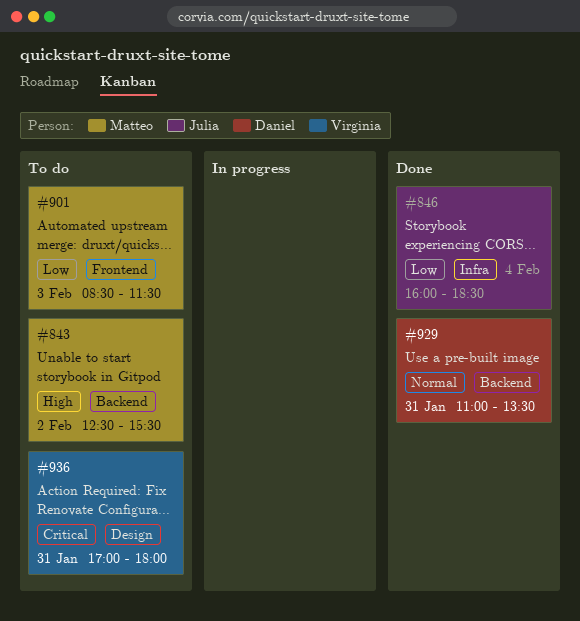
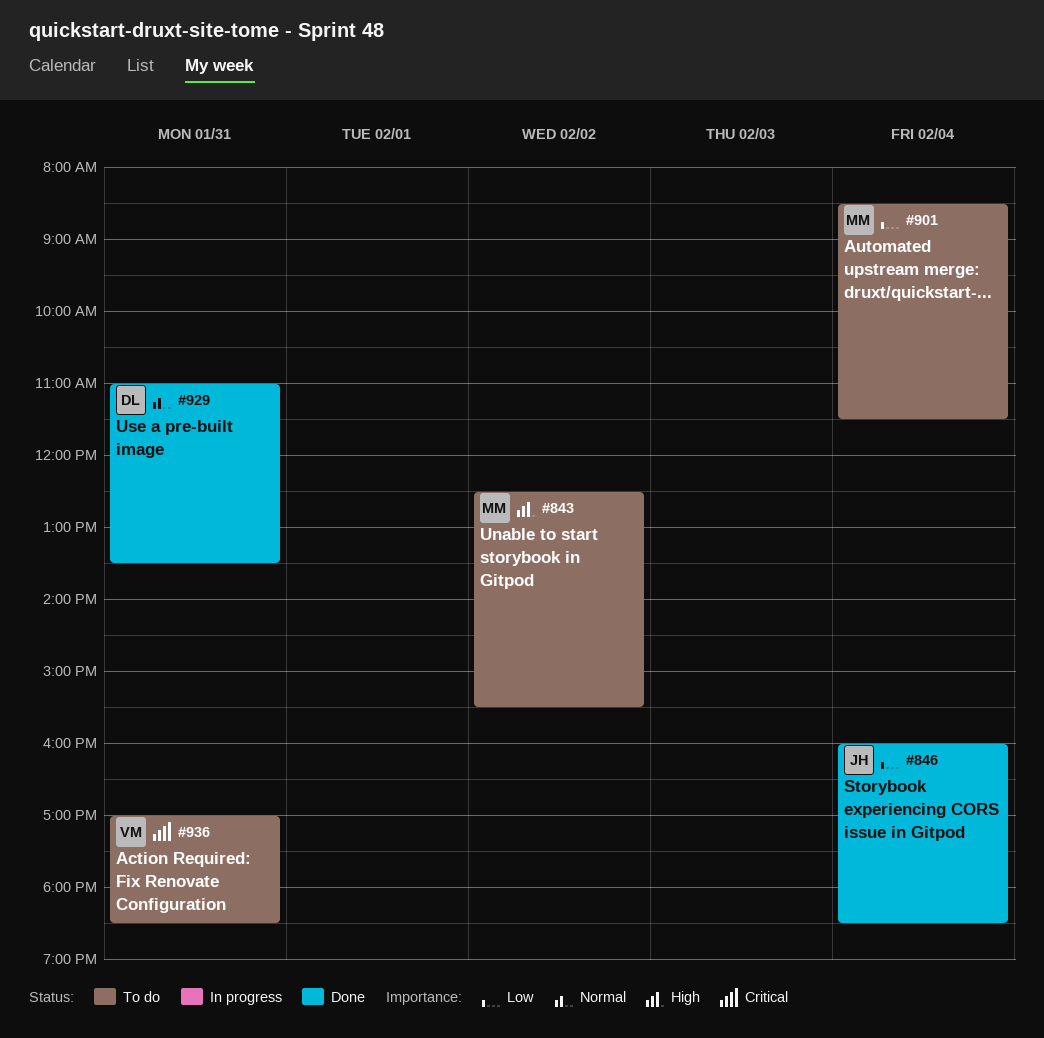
#901, day: Feb 3 -> Feb 4
#936, ends: 18:00 -> 18:30

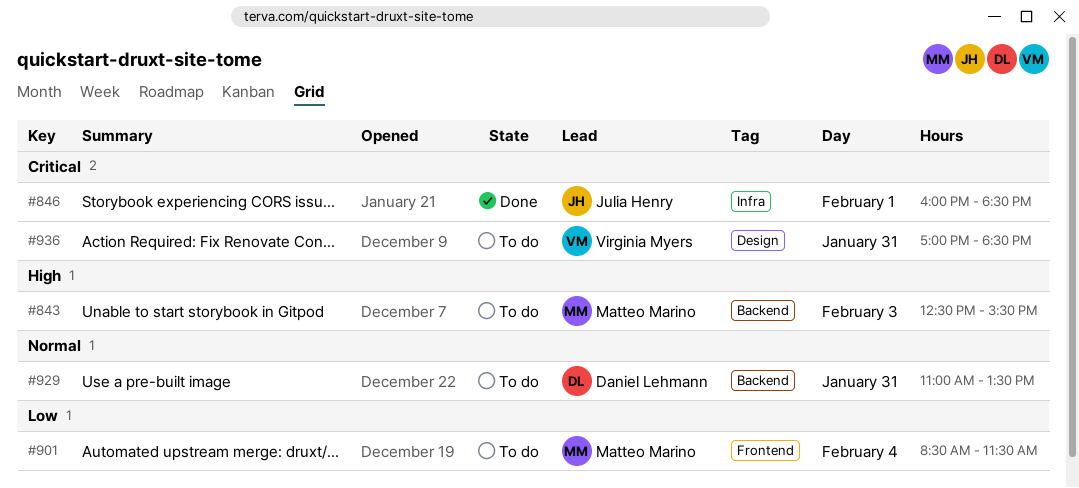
#843, day: Feb 2 -> Feb 3
#846, priority: Low -> Critical
#846, day: Feb 4 -> Feb 1
#929, status: Done -> To do

